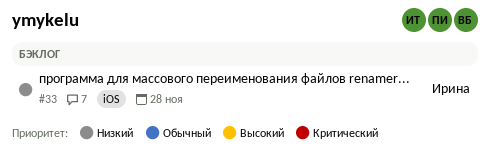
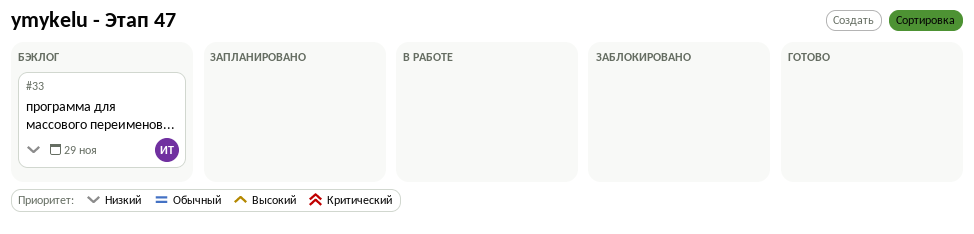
#33, due: Nov 28 -> Nov 29

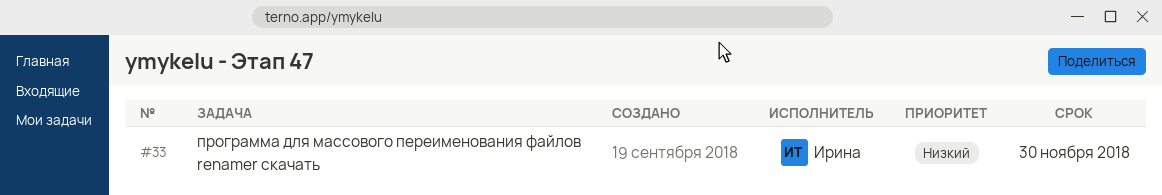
#33, due: Nov 29 -> Nov 30

